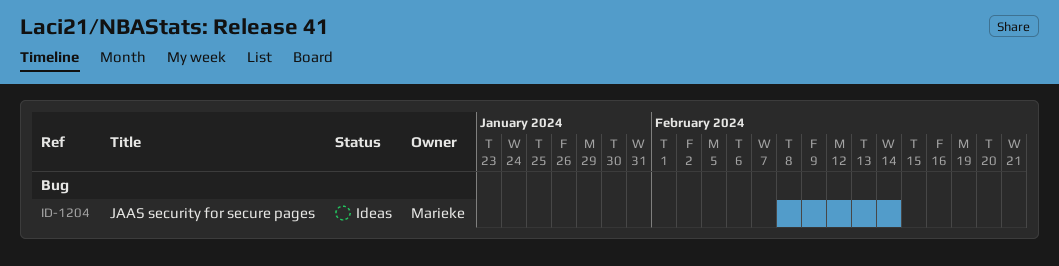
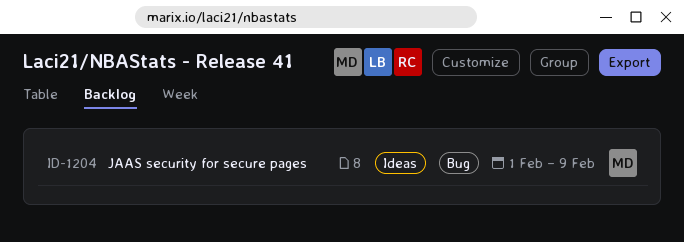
ID-1204, start: Feb 8 -> Feb 1
ID-1204, due: Feb 14 -> Feb 9

